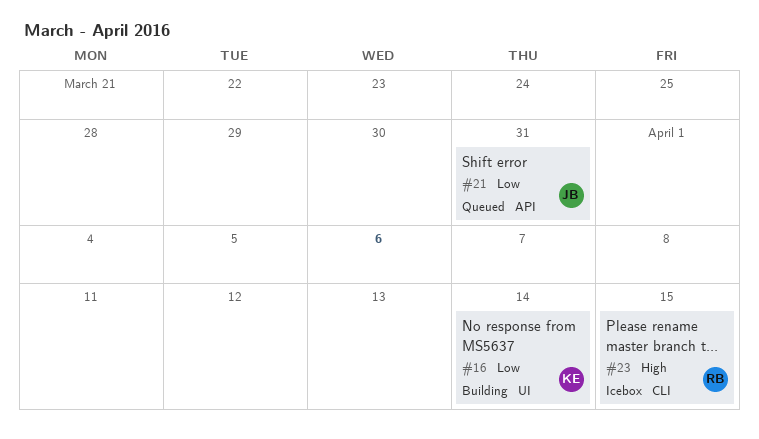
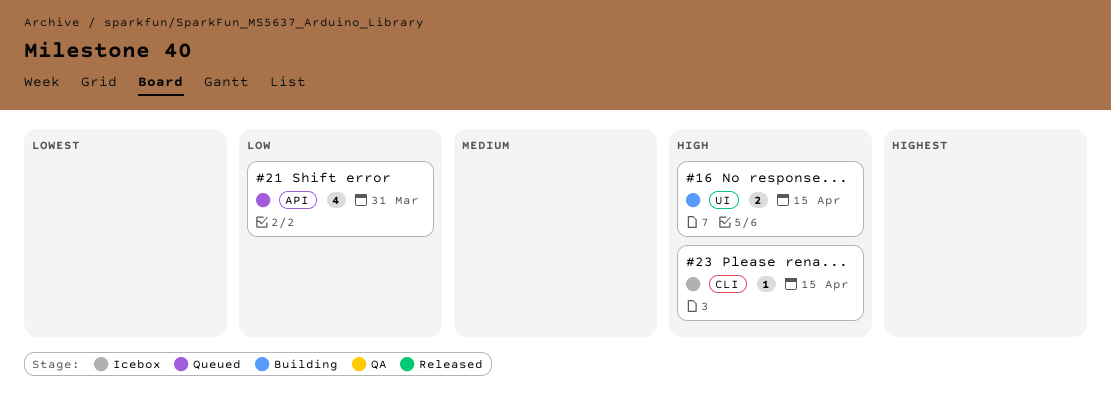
#16, priority: Low -> High
#16, due: Apr 14 -> Apr 15

